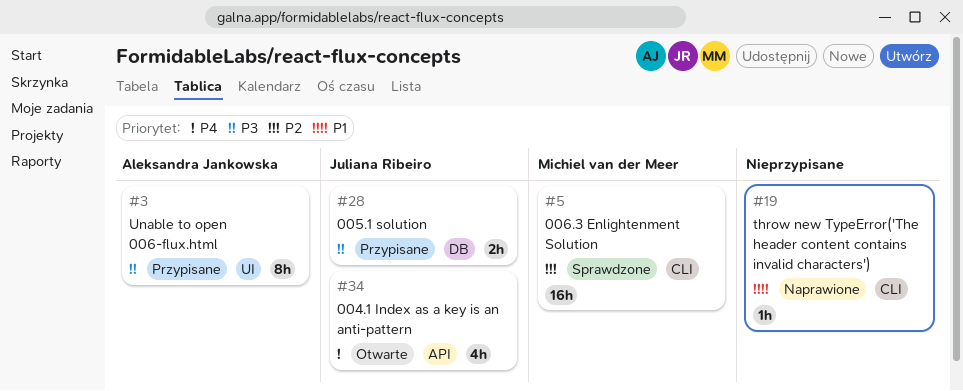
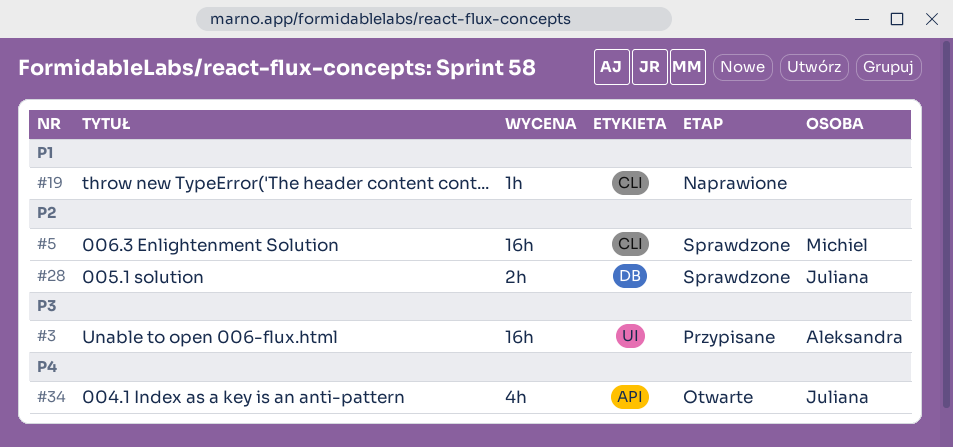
#3, estimate: 8h -> 16h
#28, status: Przypisane -> Sprawdzone
#28, priority: P3 -> P2

